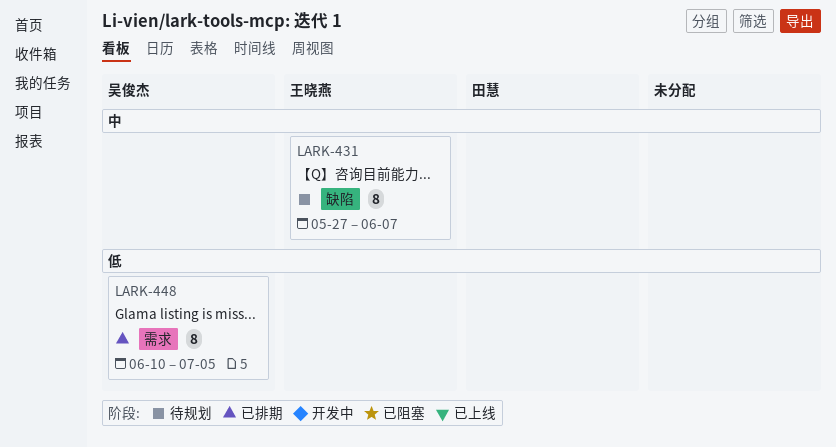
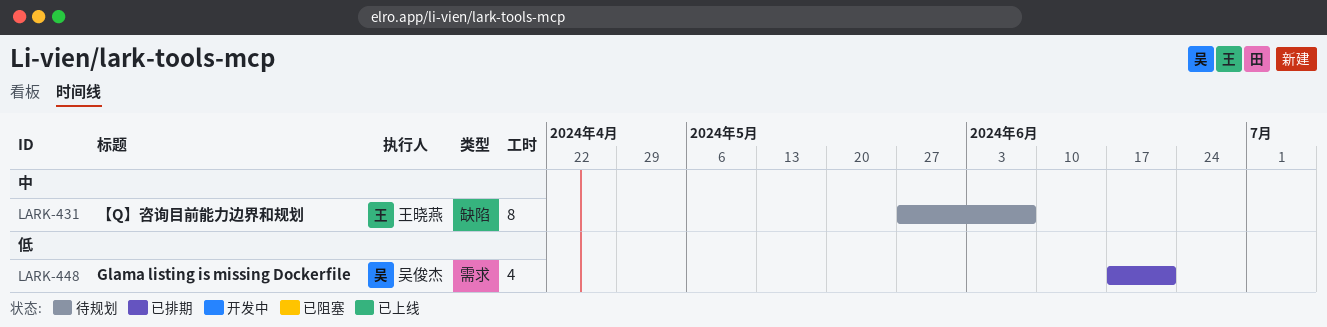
LARK-448, estimate: 8 -> 4
LARK-448, start: Jun 10 -> Jun 17
LARK-448, due: Jul 5 -> Jun 21

